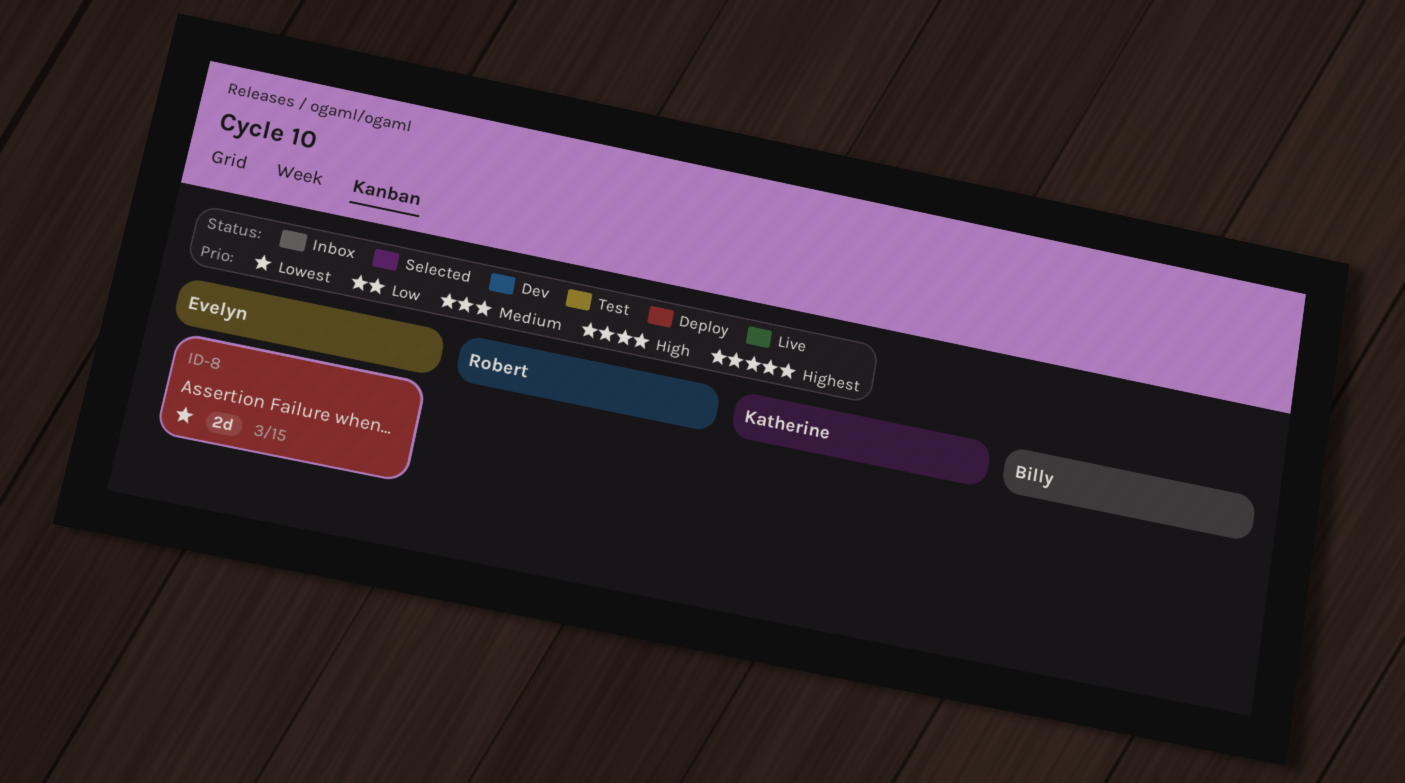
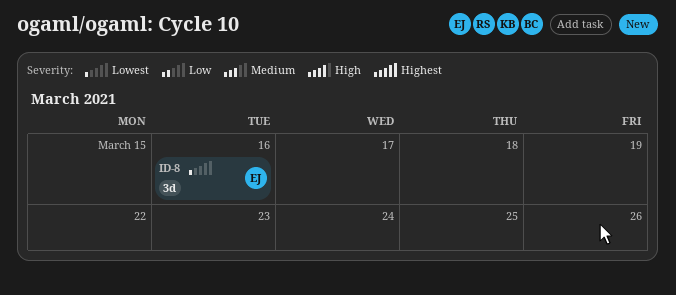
ID-8, estimate: 2d -> 3d
ID-8, due: Mar 15 -> Mar 16

